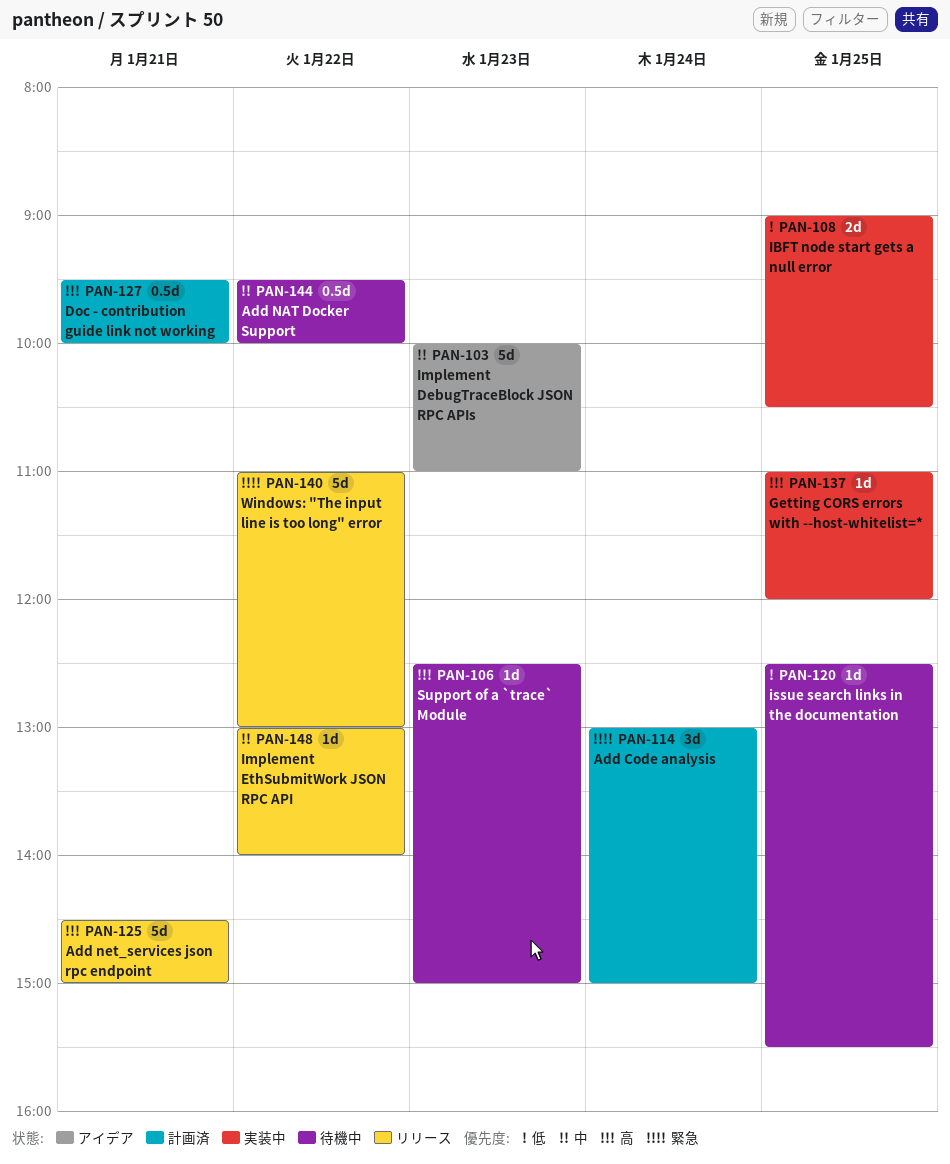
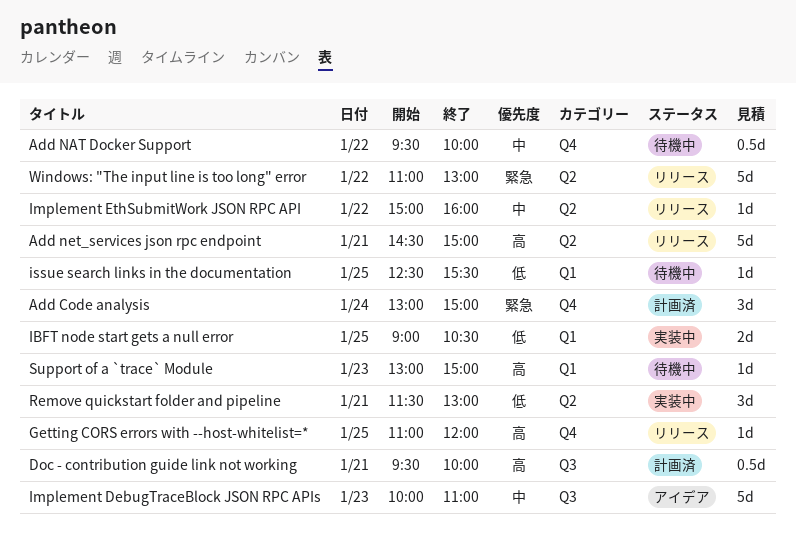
Getting CORS errors with --host-whitelist=*, status: 実装中 -> リリース
Implement EthSubmitWork JSON RPC API, begins: 13:00 -> 15:00
Implement EthSubmitWork JSON RPC API, ends: 14:00 -> 16:00
Remove quickstart folder and pipeline: none -> present
Support of a `trace` Module, begins: 12:30 -> 13:00

